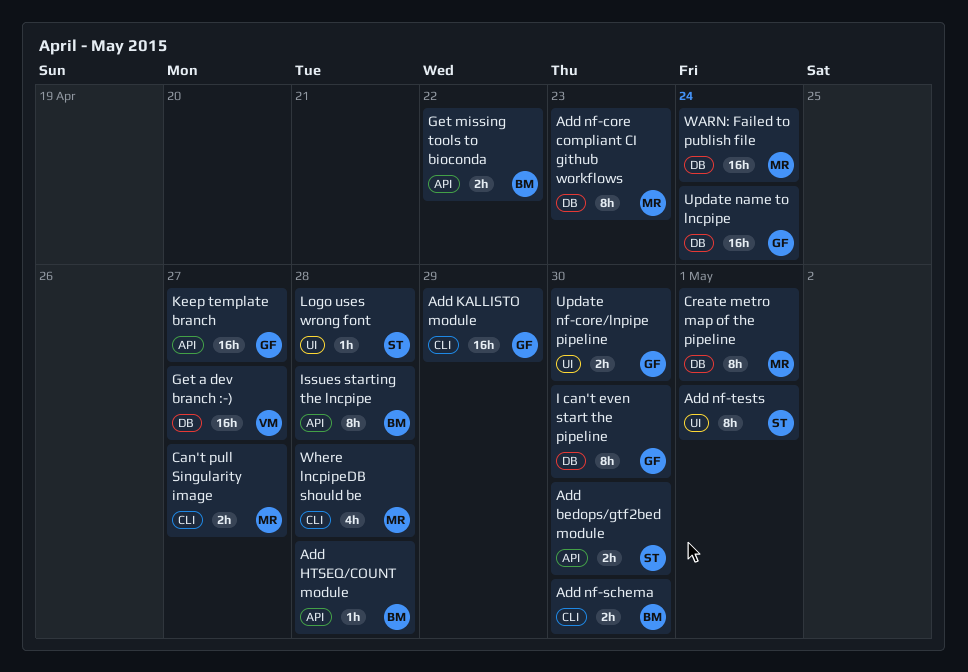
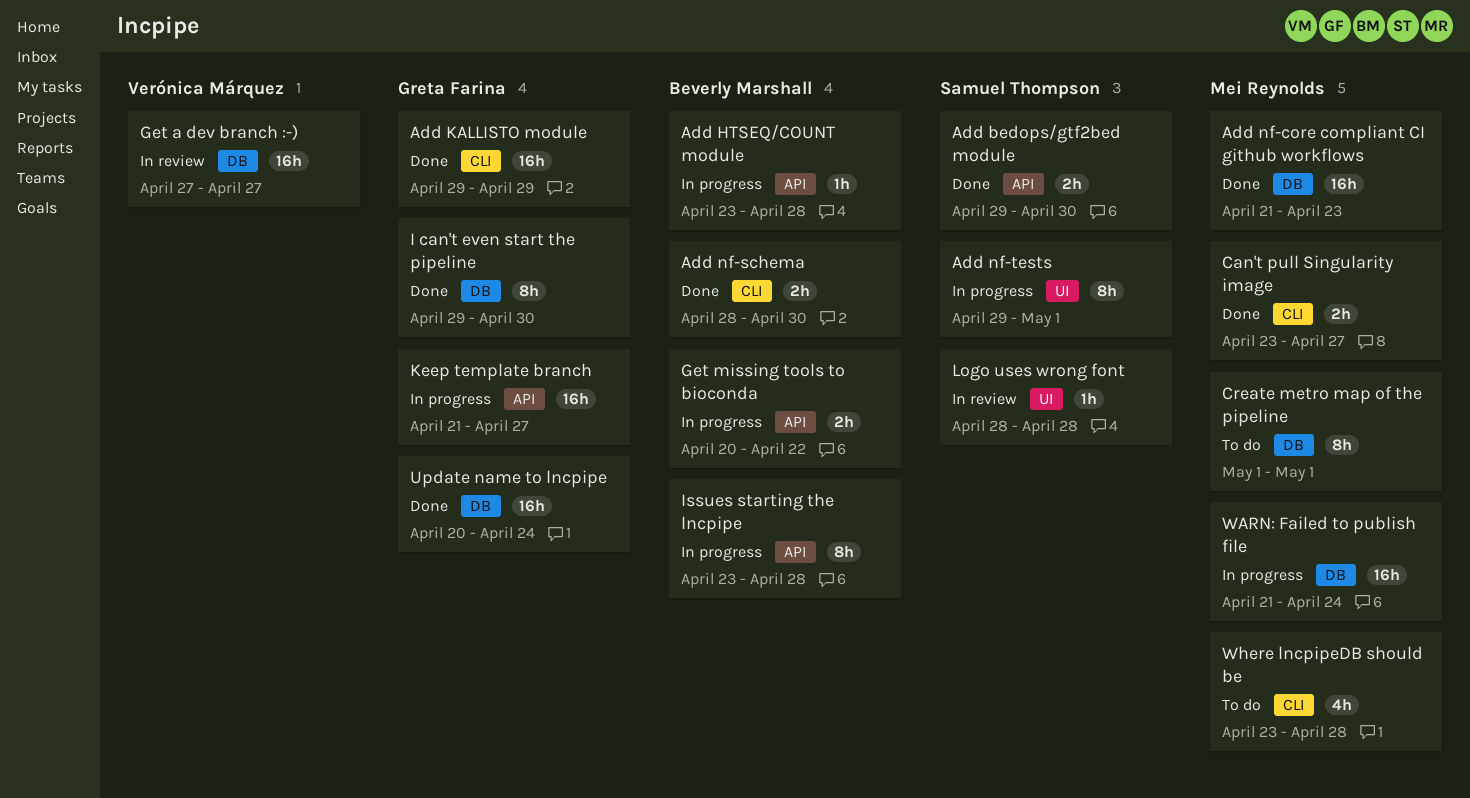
Add nf-core compliant CI github workflows, estimate: 8h -> 16h
Update nf-core/lnpipe pipeline: present -> none

